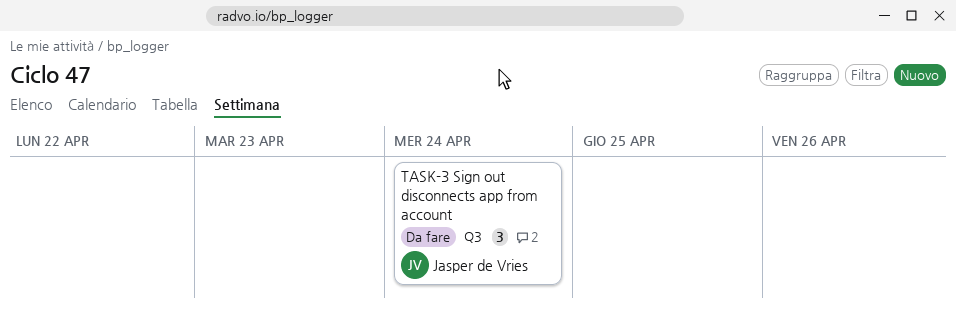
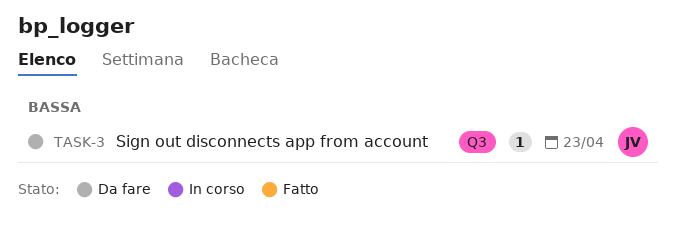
TASK-3, estimate: 3 -> 1
TASK-3, due: Apr 24 -> Apr 23

